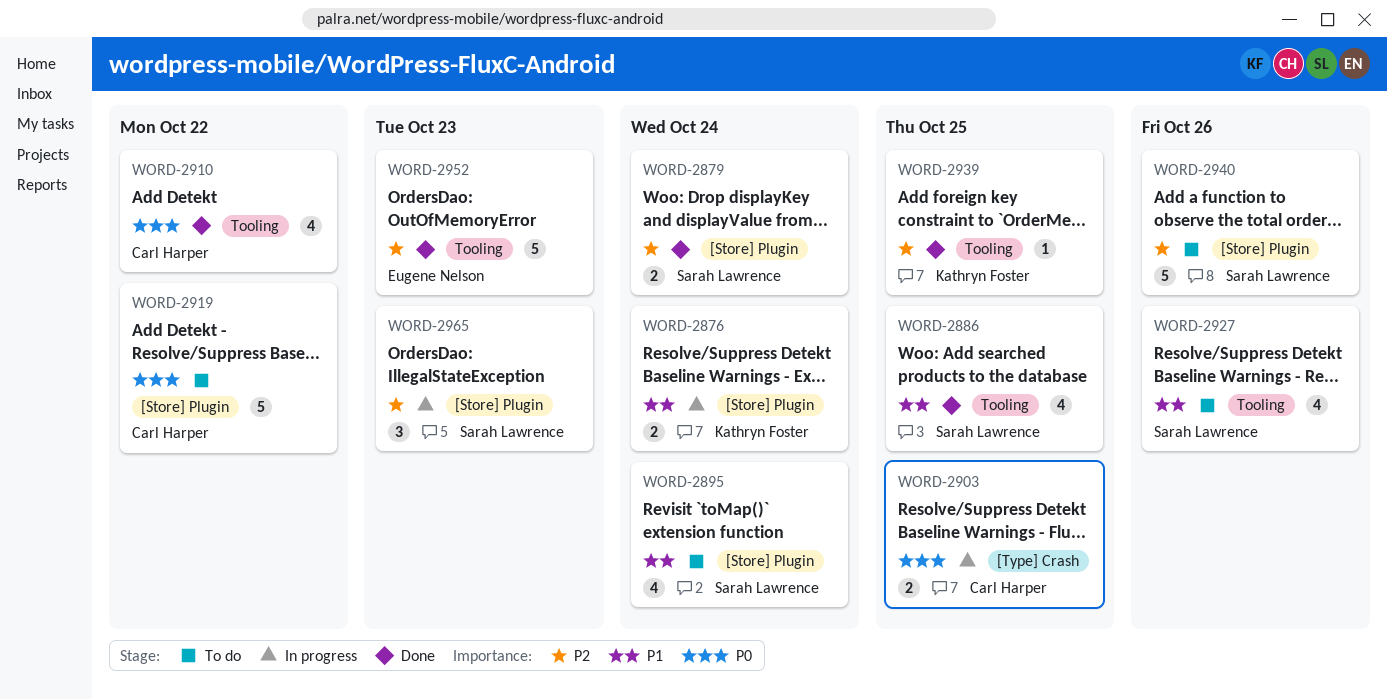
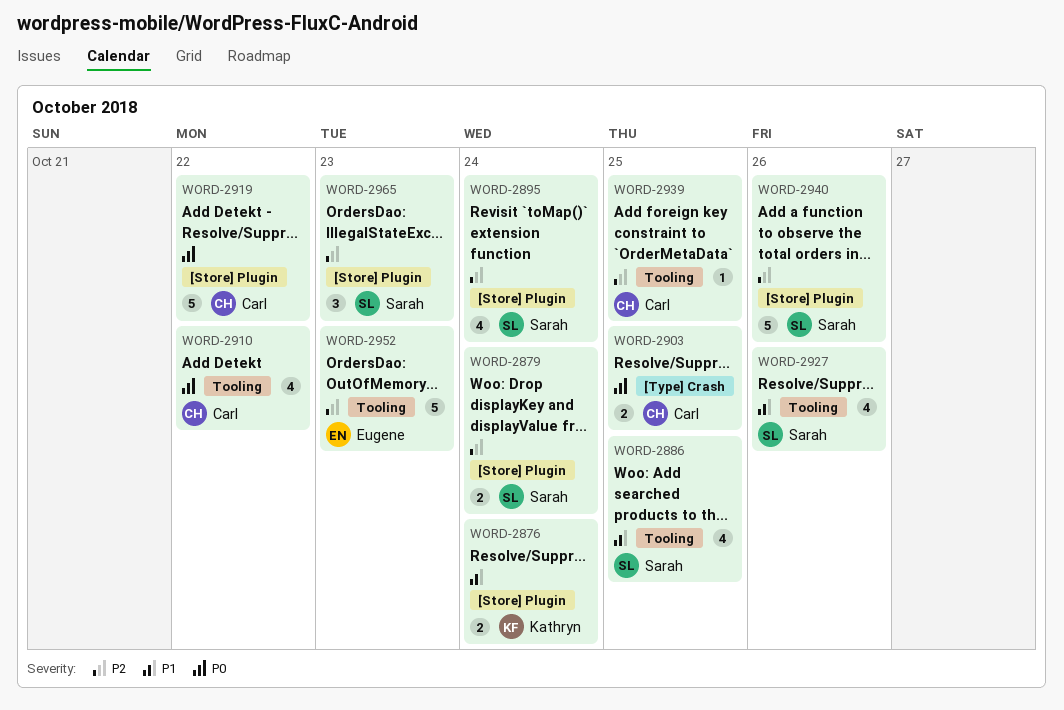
WORD-2895, priority: P1 -> P2
WORD-2939, owner: Kathryn Foster -> Carl Harper

